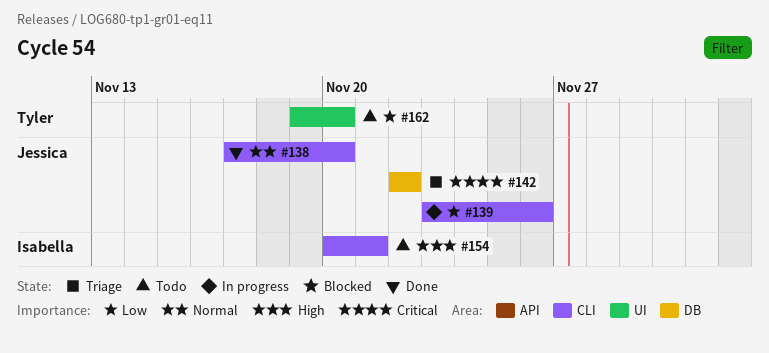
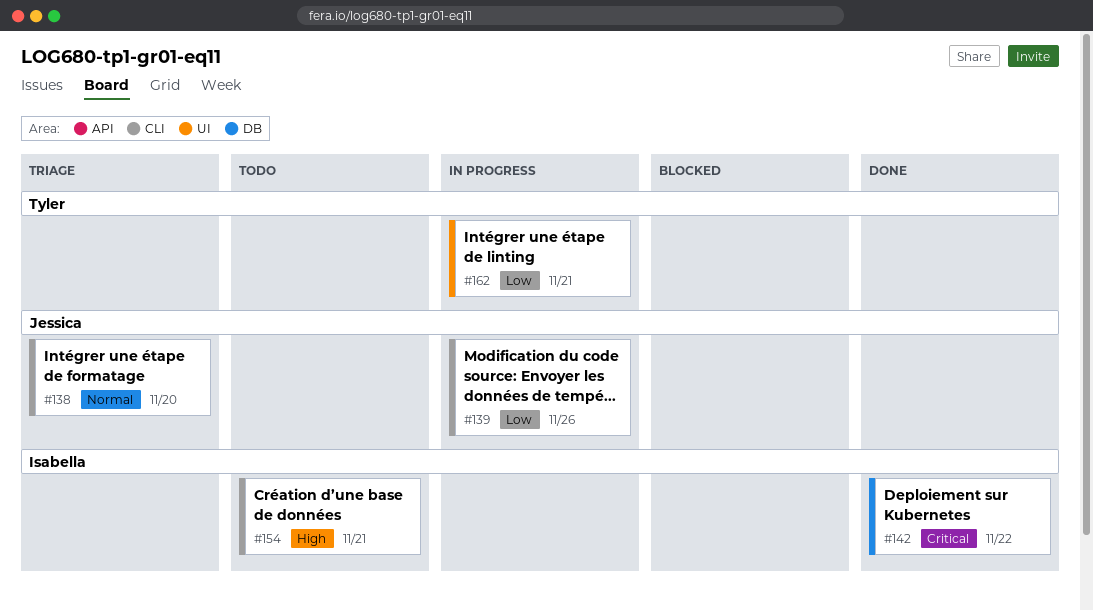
#138, status: Done -> Triage
#142, status: Triage -> Done
#142, owner: Jessica -> Isabella
#162, status: Todo -> In progress
#162, due: Nov 20 -> Nov 21

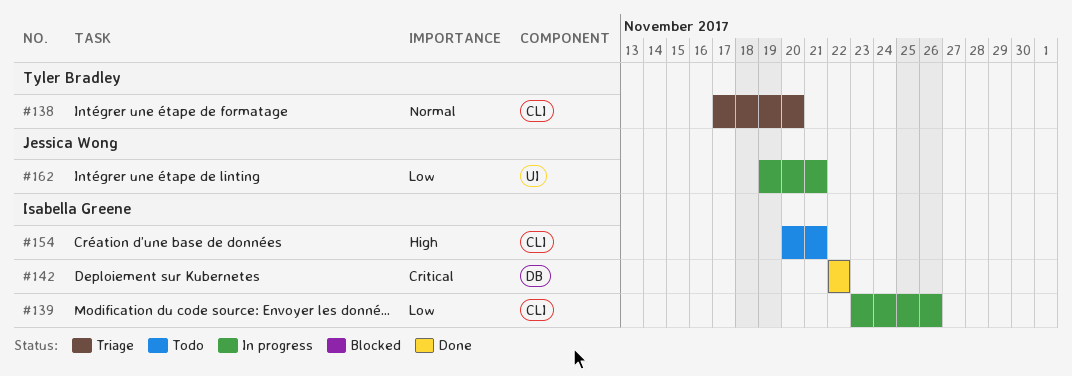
#138, owner: Jessica Wong -> Tyler Bradley
#139, owner: Jessica Wong -> Isabella Greene
#162, owner: Tyler Bradley -> Jessica Wong

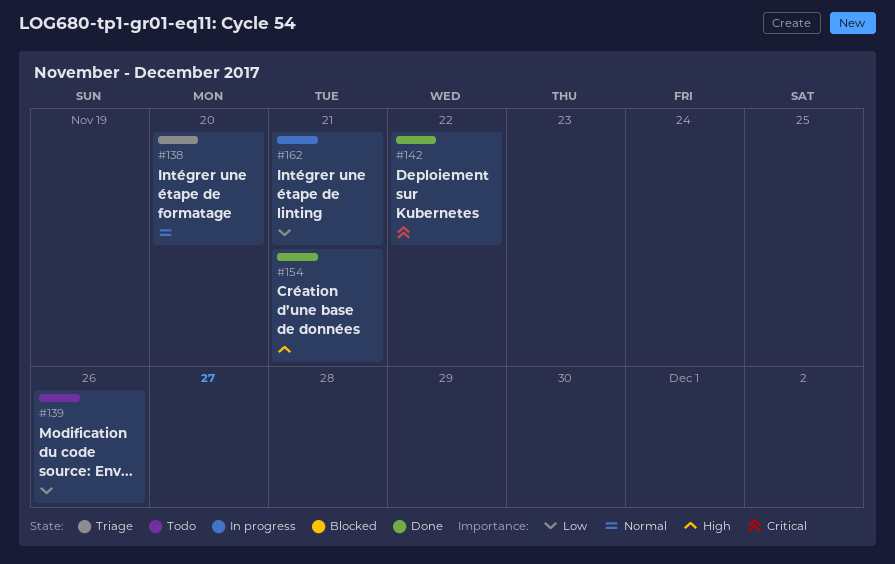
#139, status: In progress -> Todo
#154, status: Todo -> Done

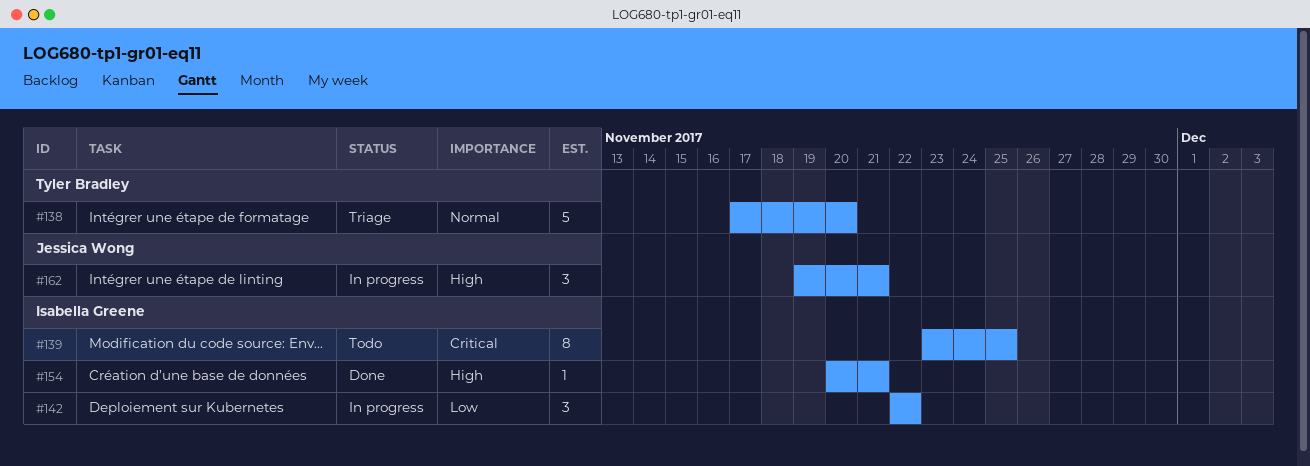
#139, priority: Low -> Critical
#139, due: Nov 26 -> Nov 25
#142, status: Done -> In progress
#142, priority: Critical -> Low
#162, priority: Low -> High

